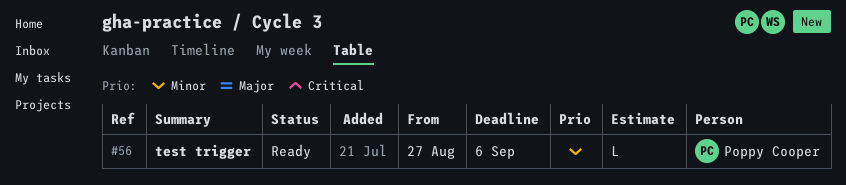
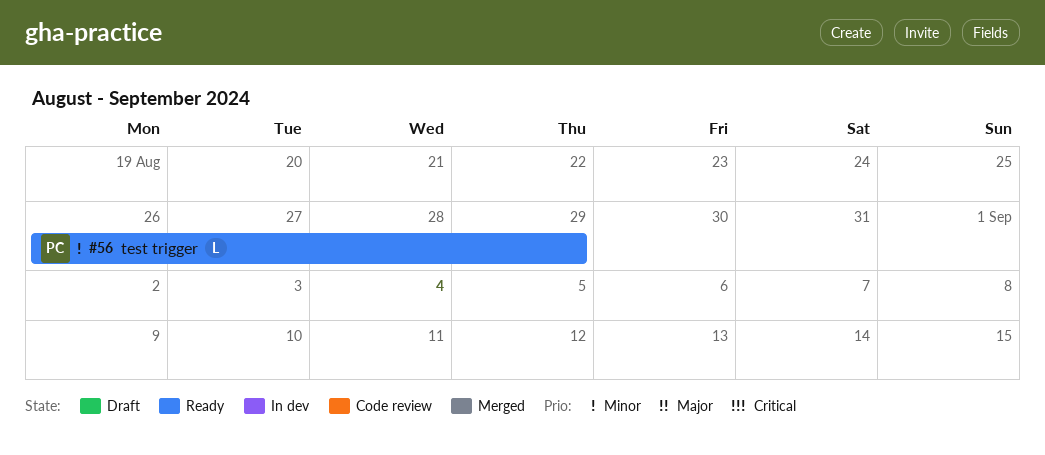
#56, start: Aug 27 -> Aug 26
#56, due: Sep 6 -> Aug 29

